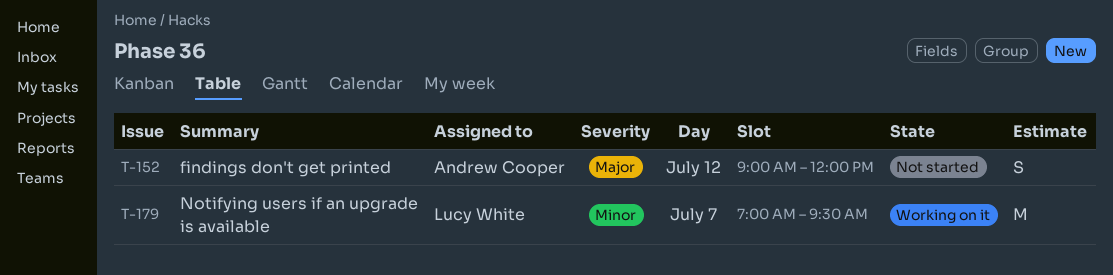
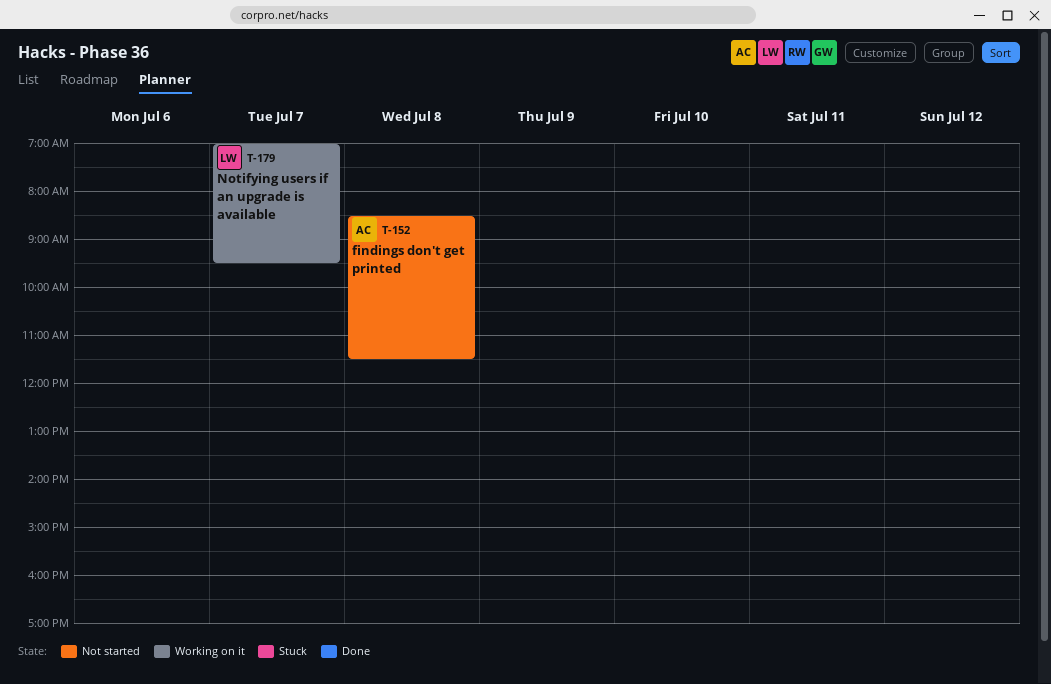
T-152, day: Jul 12 -> Jul 8
T-152, begins: 09:00 -> 08:30
T-152, ends: 12:00 -> 11:30

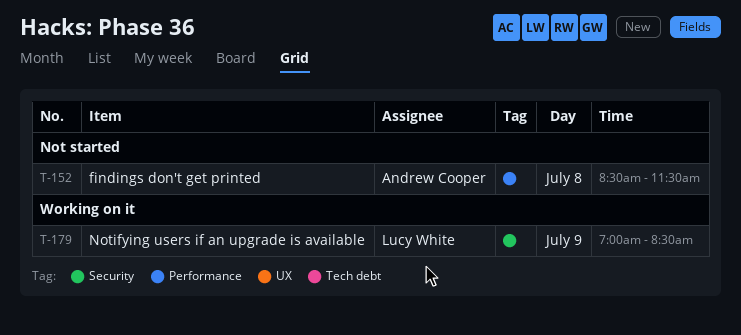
T-179, day: Jul 7 -> Jul 9
T-179, ends: 09:30 -> 08:30

